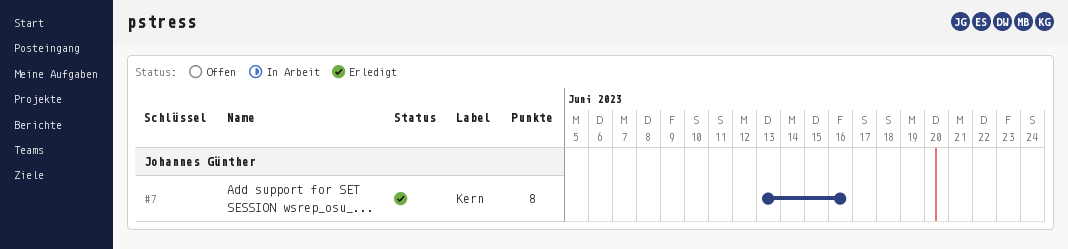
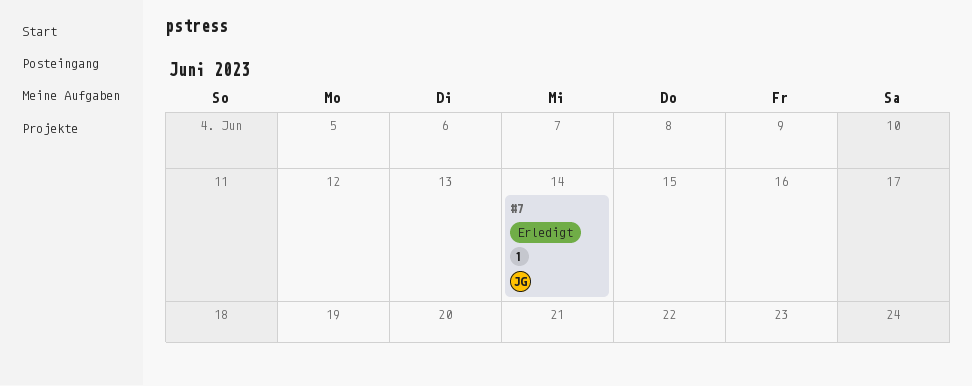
#7, estimate: 8 -> 1
#7, due: Jun 16 -> Jun 14

